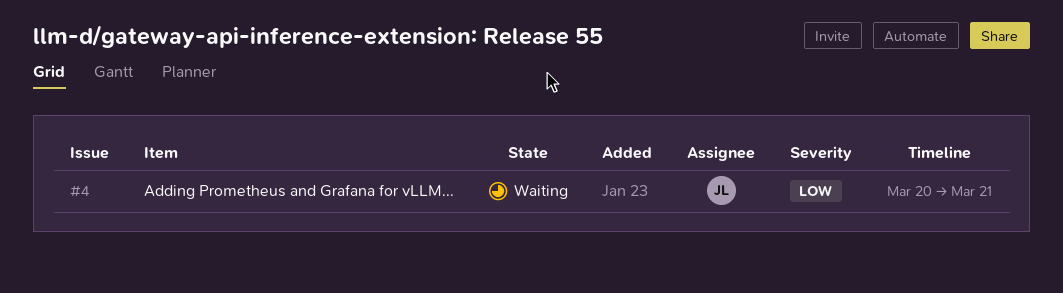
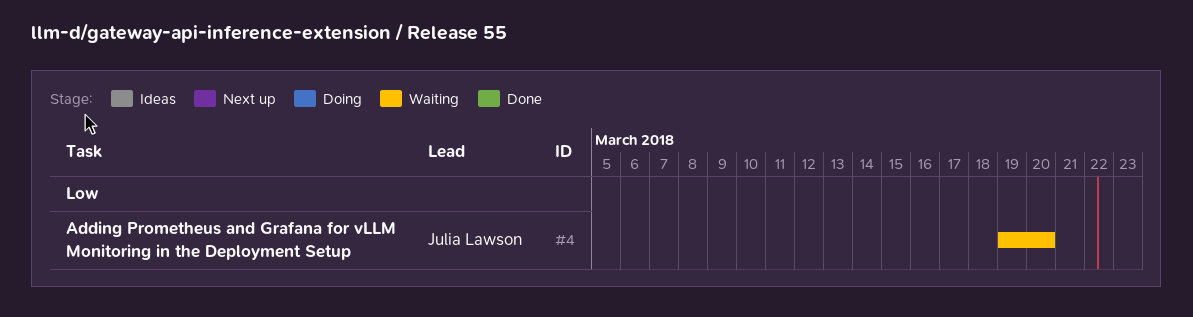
#4, start: Mar 20 -> Mar 19
#4, due: Mar 21 -> Mar 20

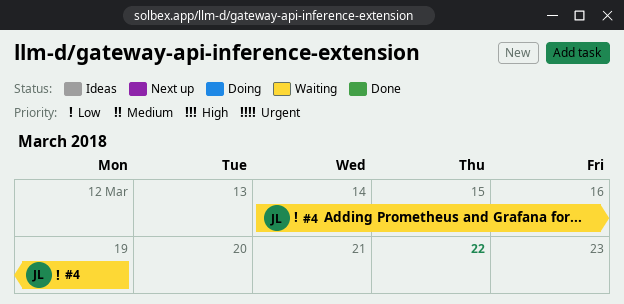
#4, start: Mar 19 -> Mar 14
#4, due: Mar 20 -> Mar 19

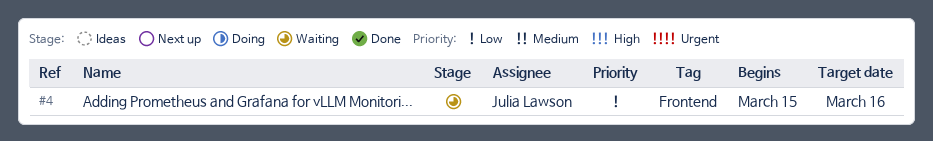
#4, start: Mar 14 -> Mar 15
#4, due: Mar 19 -> Mar 16

